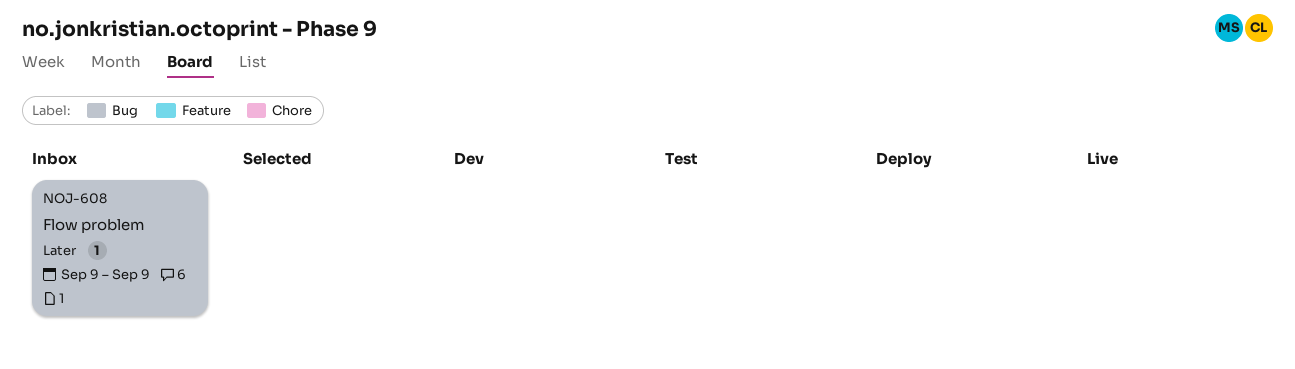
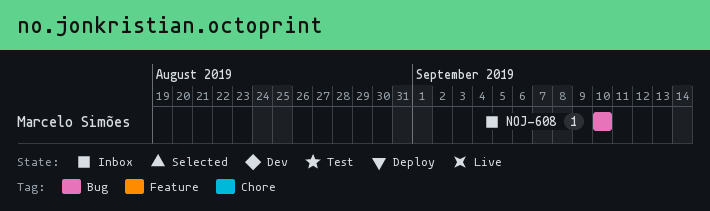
NOJ-608, start: Sep 9 -> Sep 10
NOJ-608, due: Sep 9 -> Sep 10

